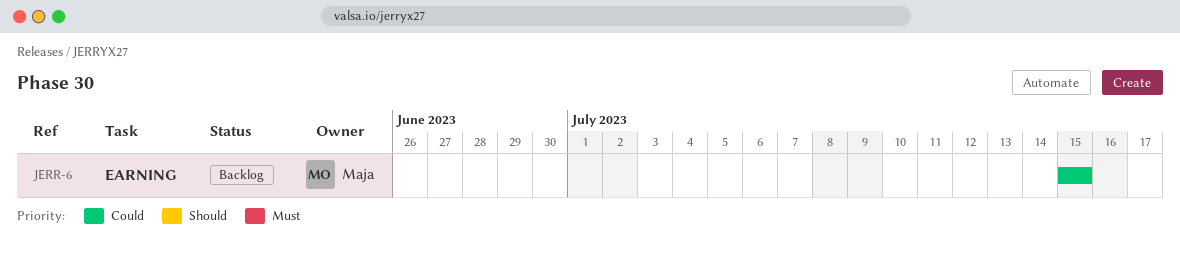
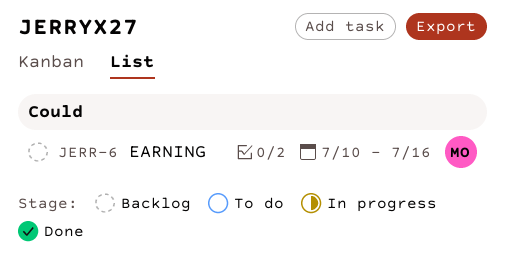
JERR-6, start: Jul 15 -> Jul 10
JERR-6, due: Jul 15 -> Jul 16

